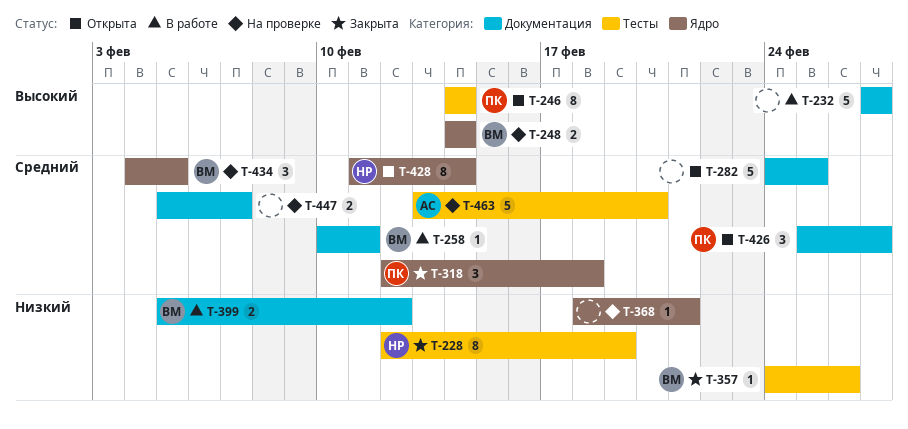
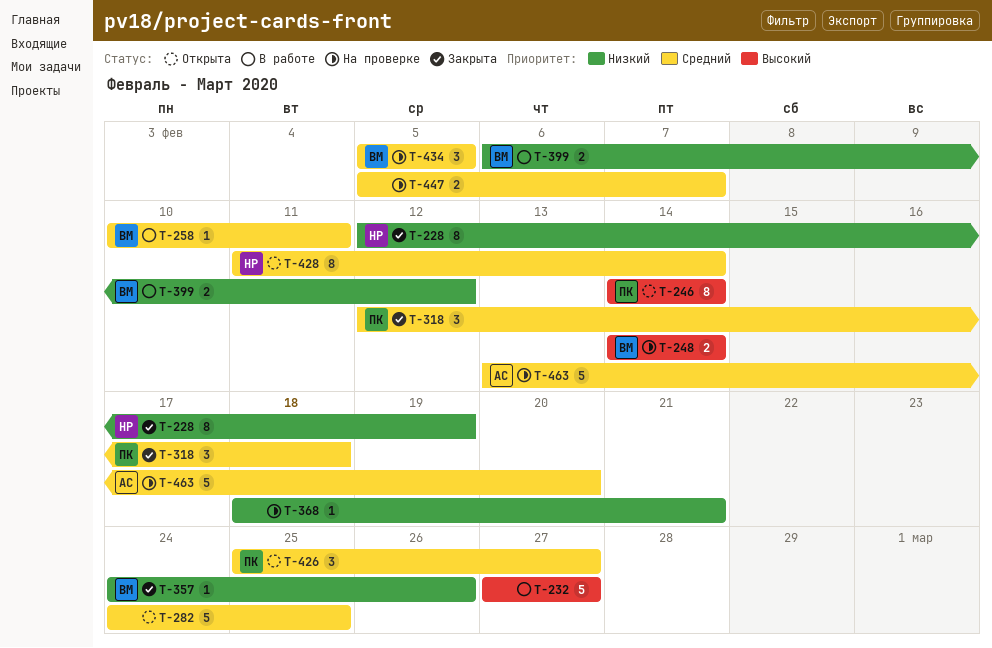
T-399, start: Feb 5 -> Feb 6
T-434, start: Feb 4 -> Feb 5

